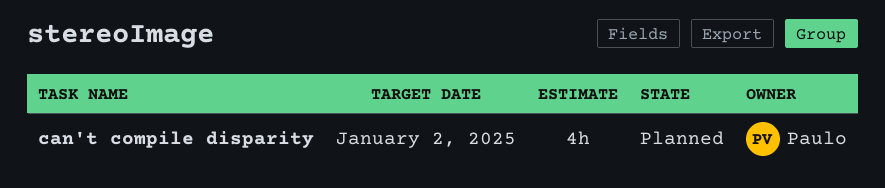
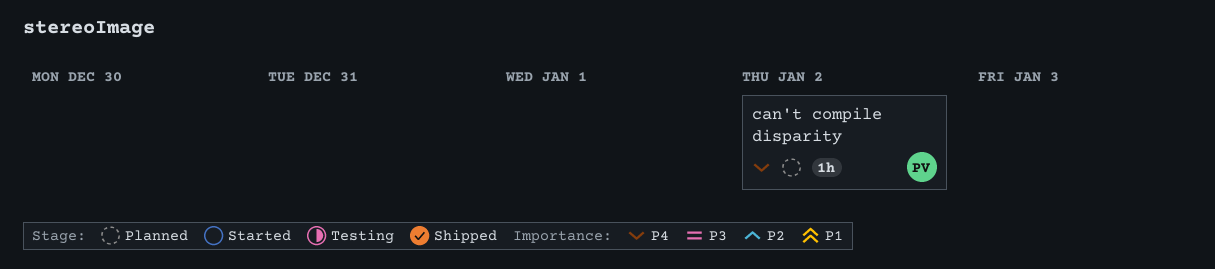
can't compile disparity, estimate: 4h -> 1h

